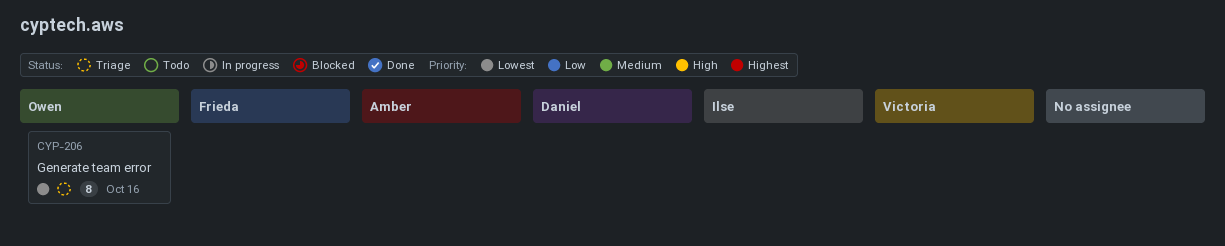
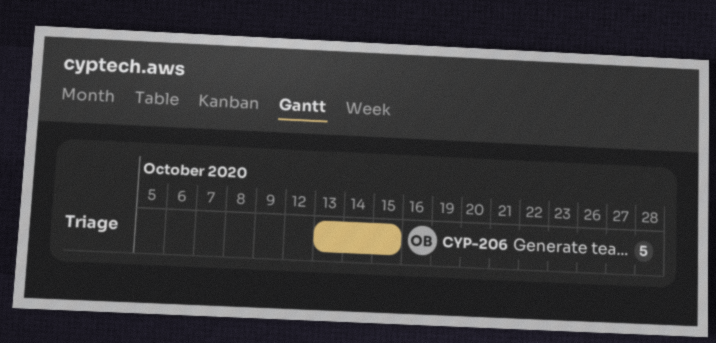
CYP-206, estimate: 8 -> 5
CYP-206, due: Oct 16 -> Oct 15

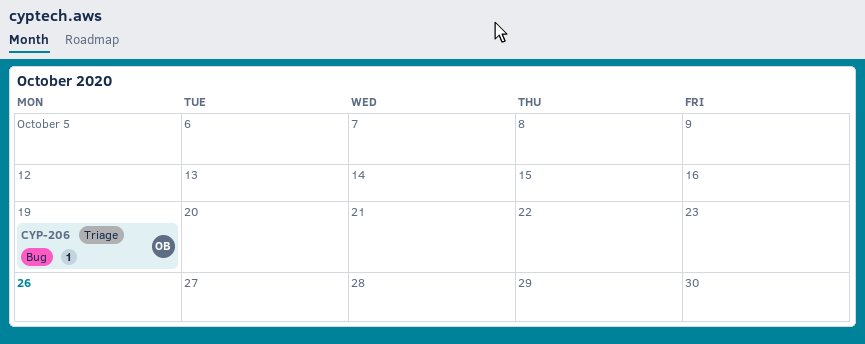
CYP-206, estimate: 5 -> 1
CYP-206, due: Oct 15 -> Oct 19

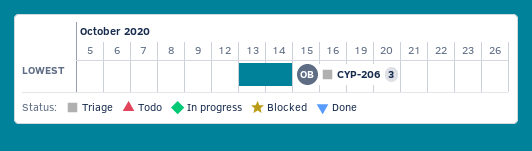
CYP-206, estimate: 1 -> 3
CYP-206, due: Oct 19 -> Oct 14

